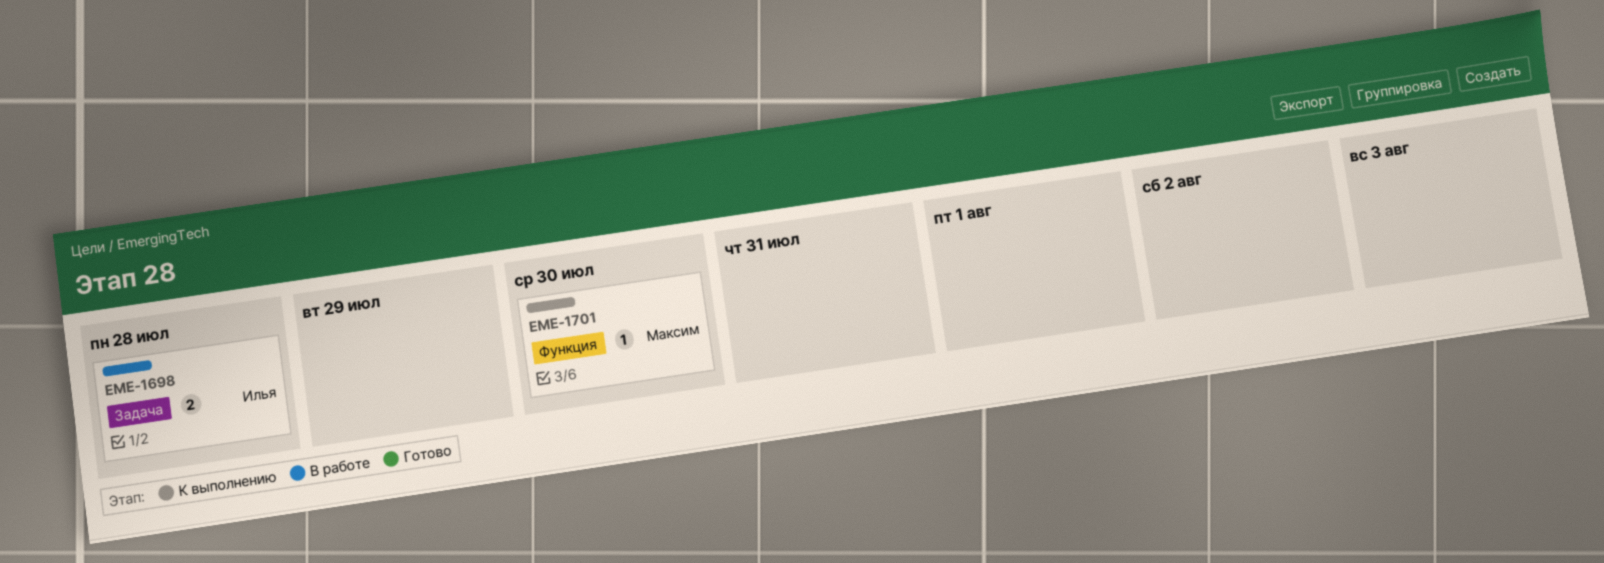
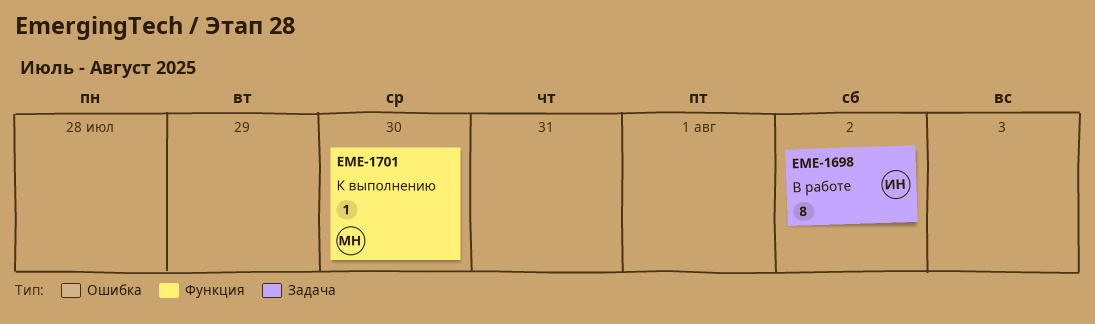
EME-1698, estimate: 2 -> 8
EME-1698, due: Jul 28 -> Aug 2

